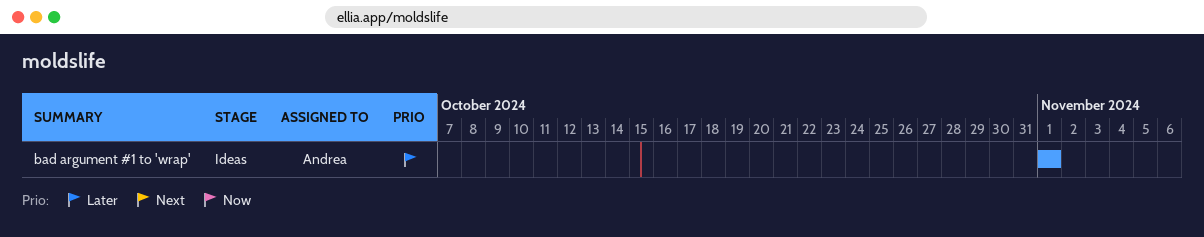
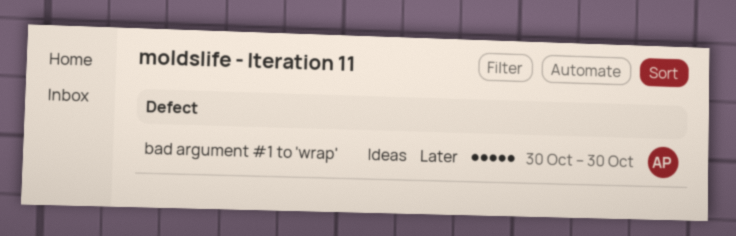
bad argument #1 to 'wrap', start: Nov 1 -> Oct 30
bad argument #1 to 'wrap', due: Nov 1 -> Oct 30

